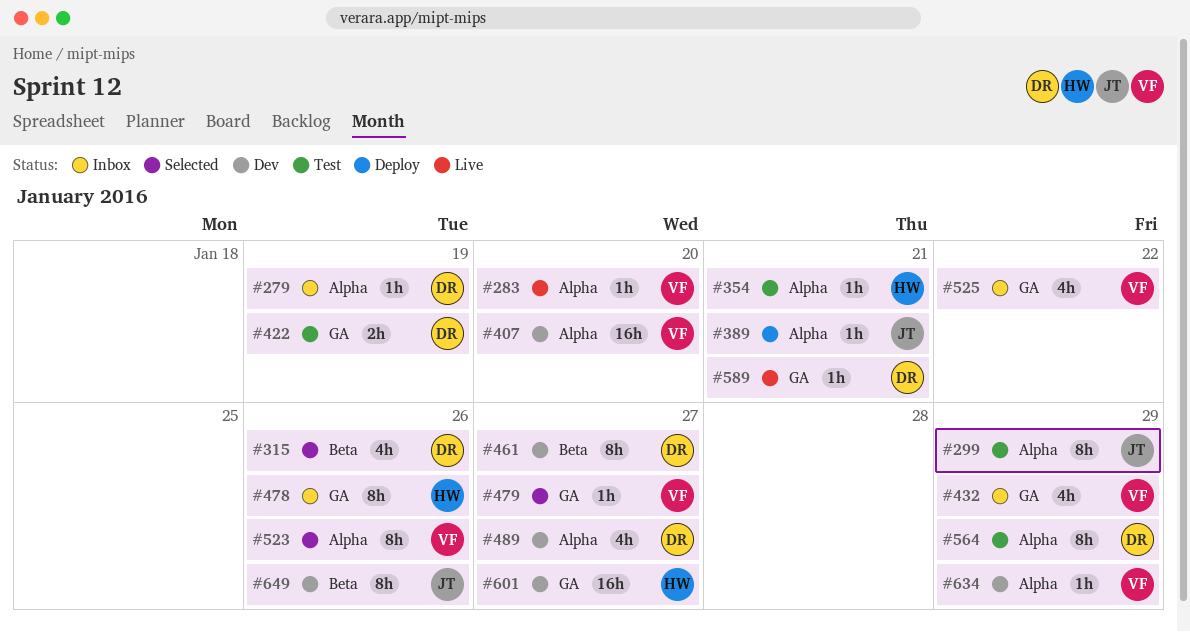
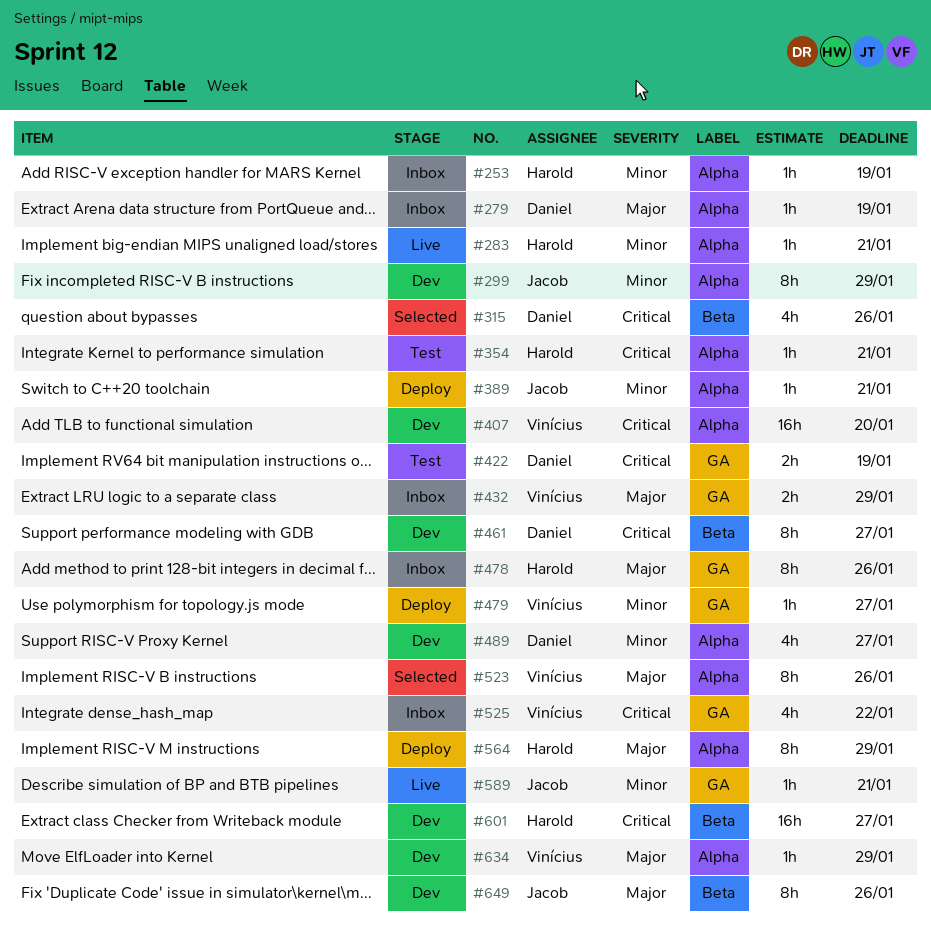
#253: none -> present
#283, owner: Vinícius -> Harold
#283, due: Jan 20 -> Jan 21
#299, status: Test -> Dev
#432, estimate: 4h -> 2h
#479, status: Selected -> Deploy
#564, status: Test -> Deploy
#564, owner: Daniel -> Harold
#589, owner: Daniel -> Jacob
#601, label: GA -> Beta

